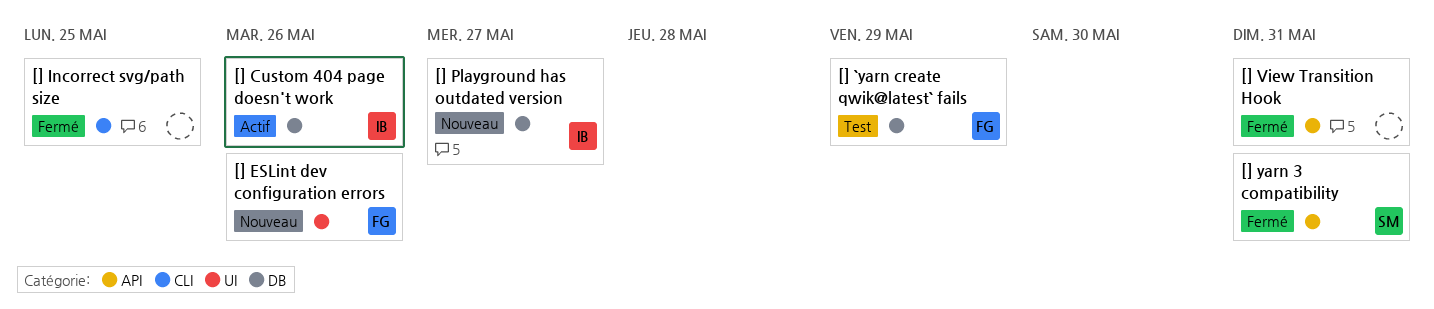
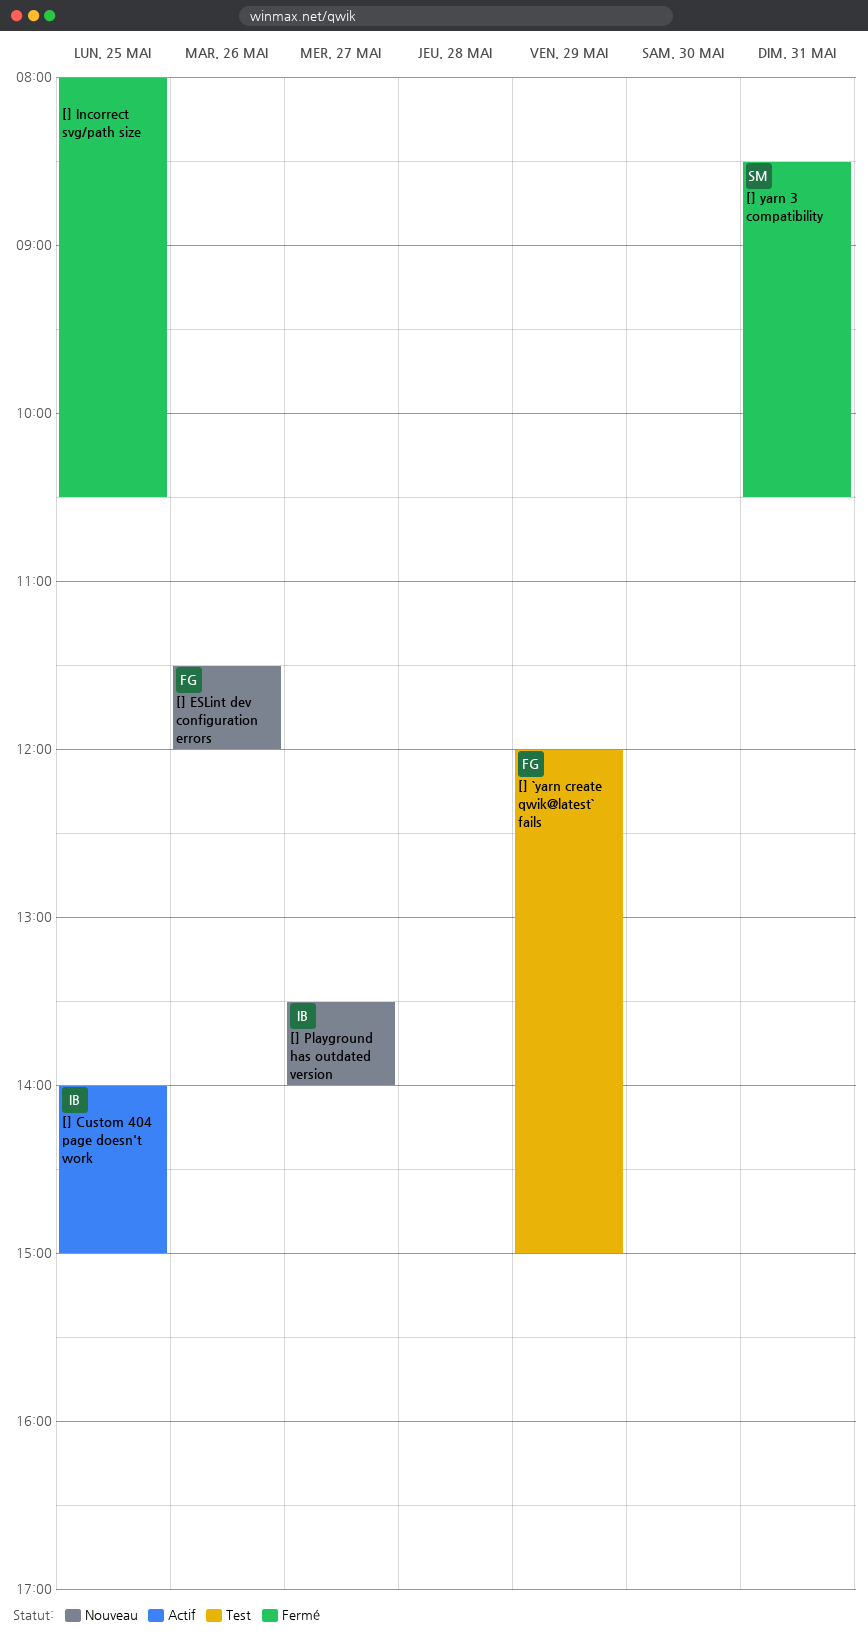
[] Custom 404 page doesn't work, day: May 26 -> May 25
[] View Transition Hook: present -> none

